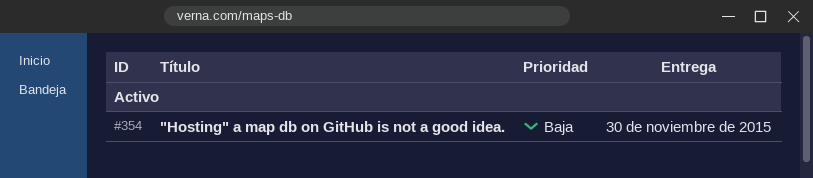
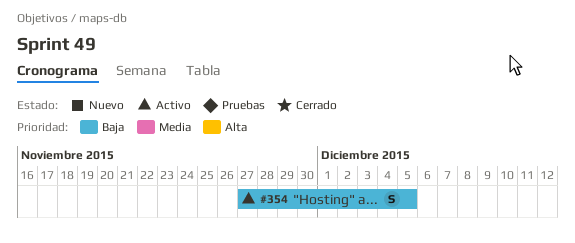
#354, due: Nov 30 -> Dec 5

